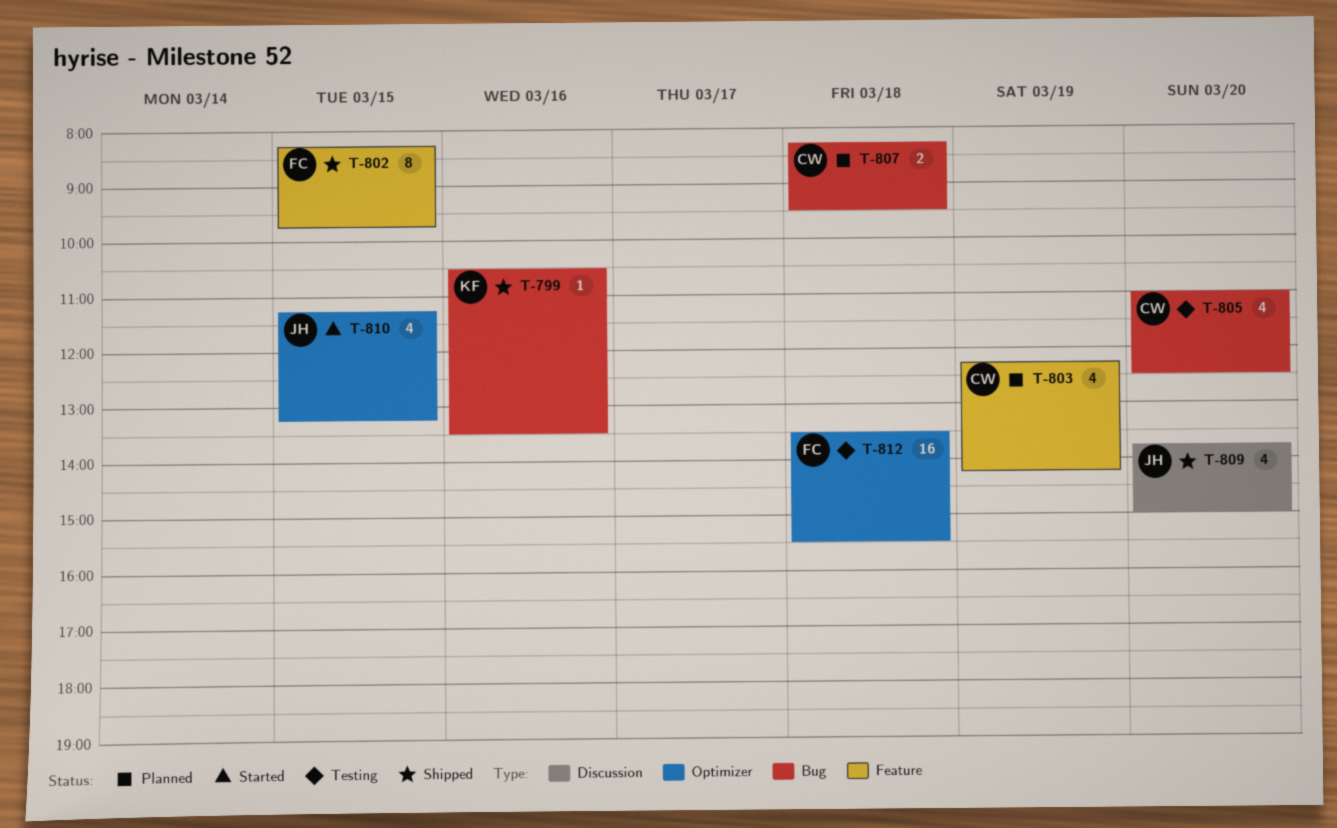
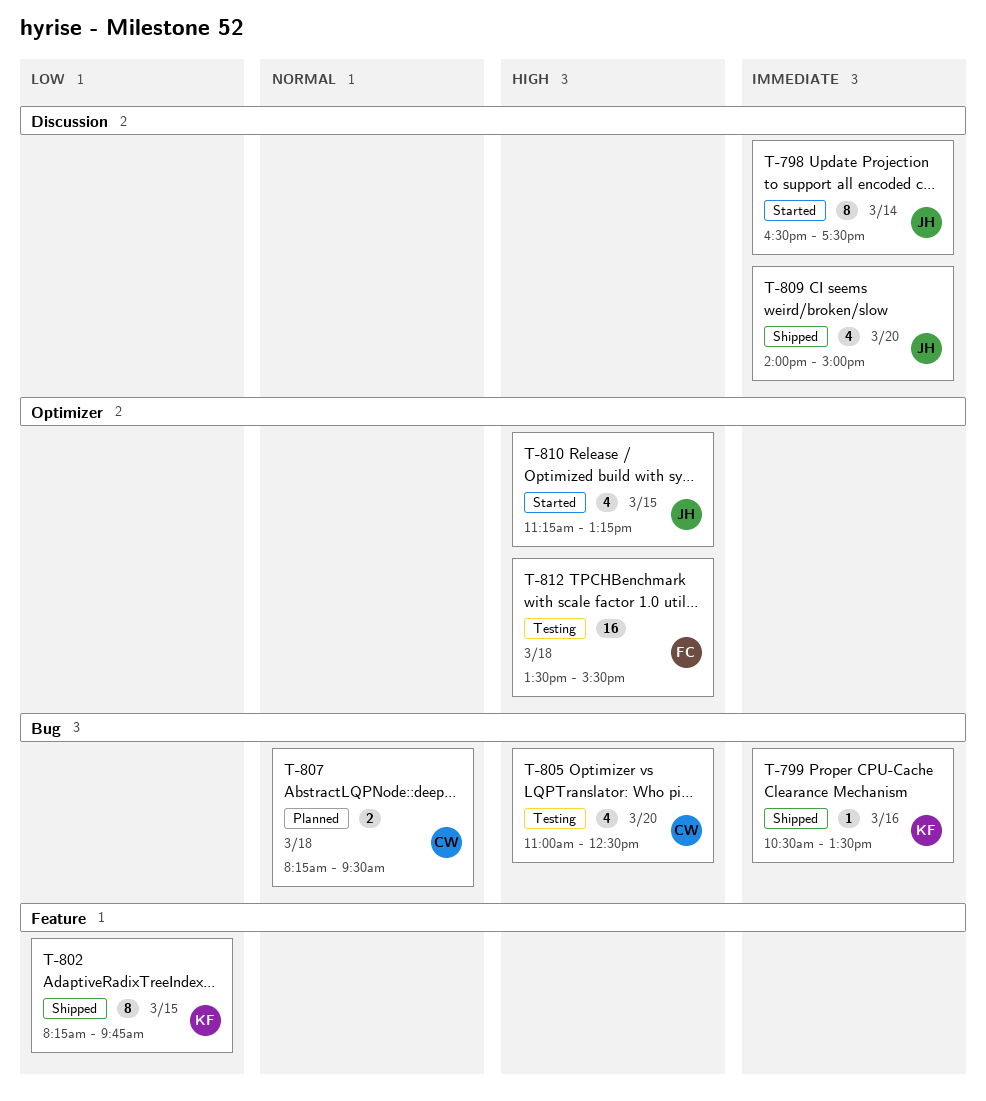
T-798: none -> present
T-802, owner: FC -> KF
T-803: present -> none
T-809, begins: 13:45 -> 14:00

